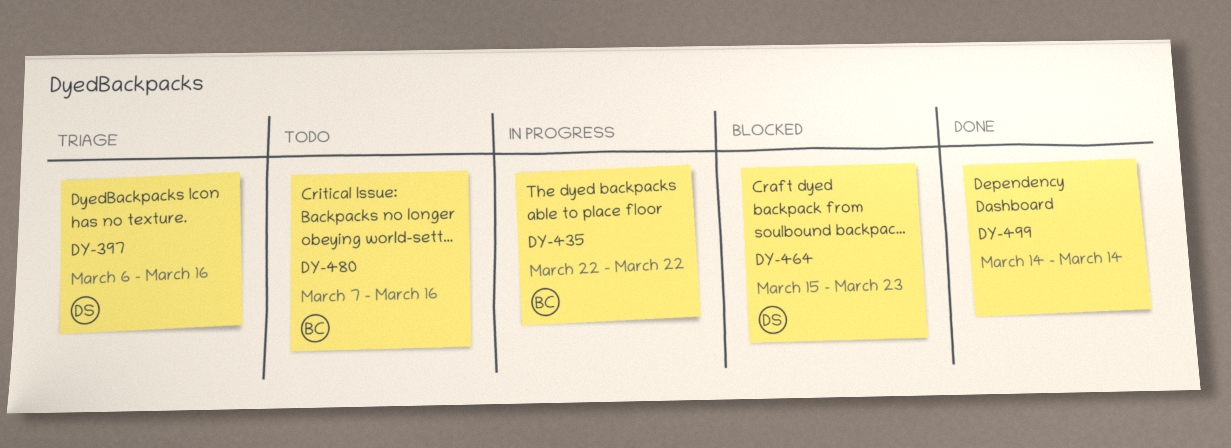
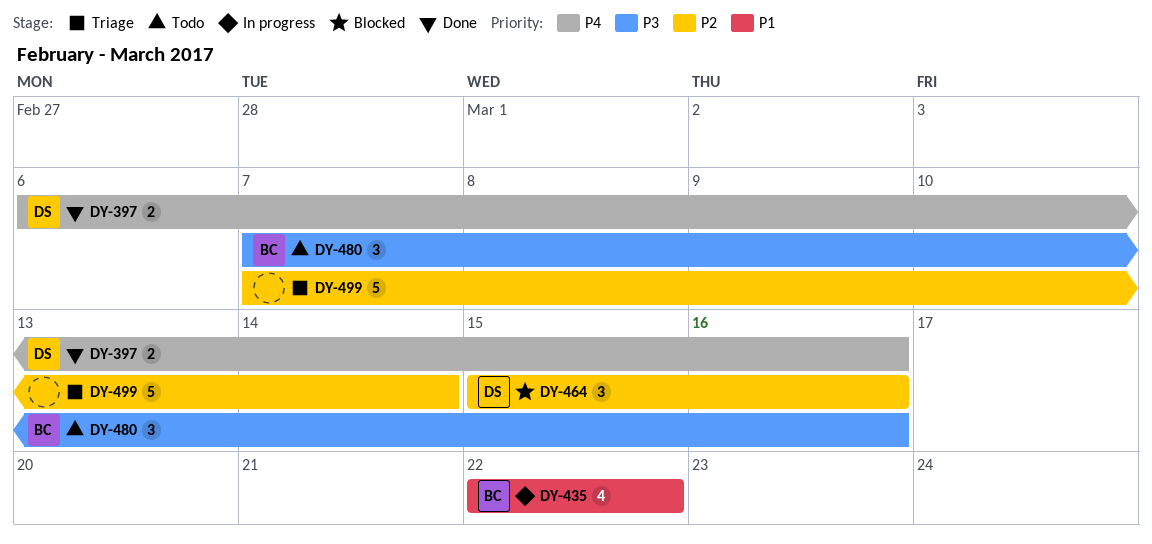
DY-397, status: Triage -> Done
DY-464, due: Mar 23 -> Mar 16
DY-499, status: Done -> Triage
DY-499, start: Mar 14 -> Mar 7

